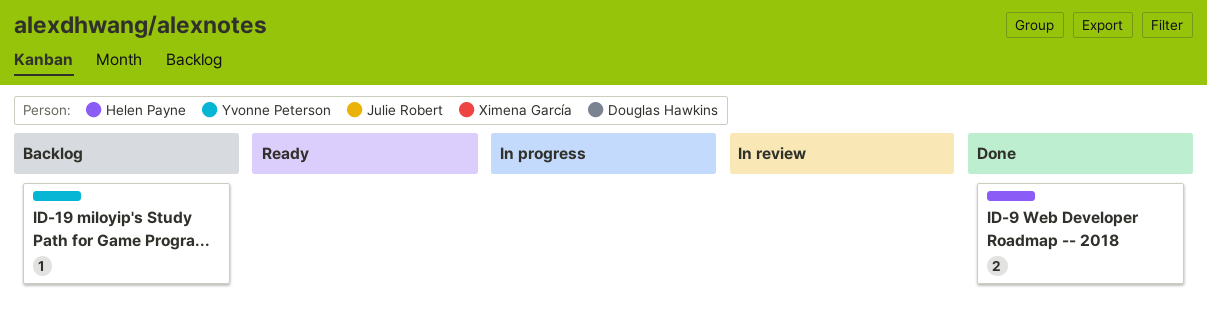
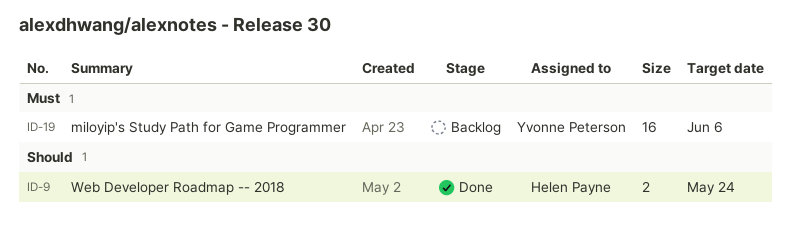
ID-19, estimate: 1 -> 16

